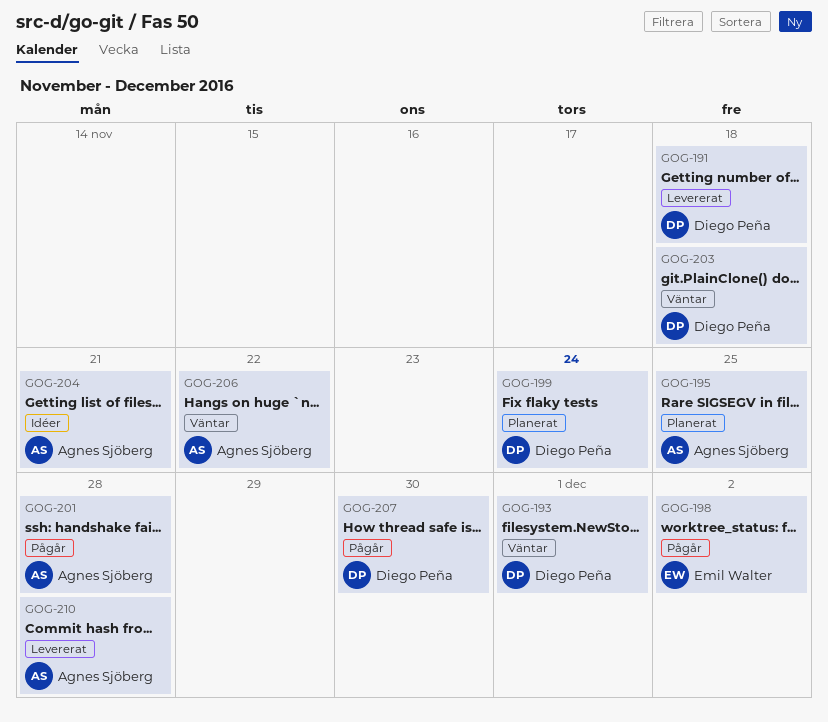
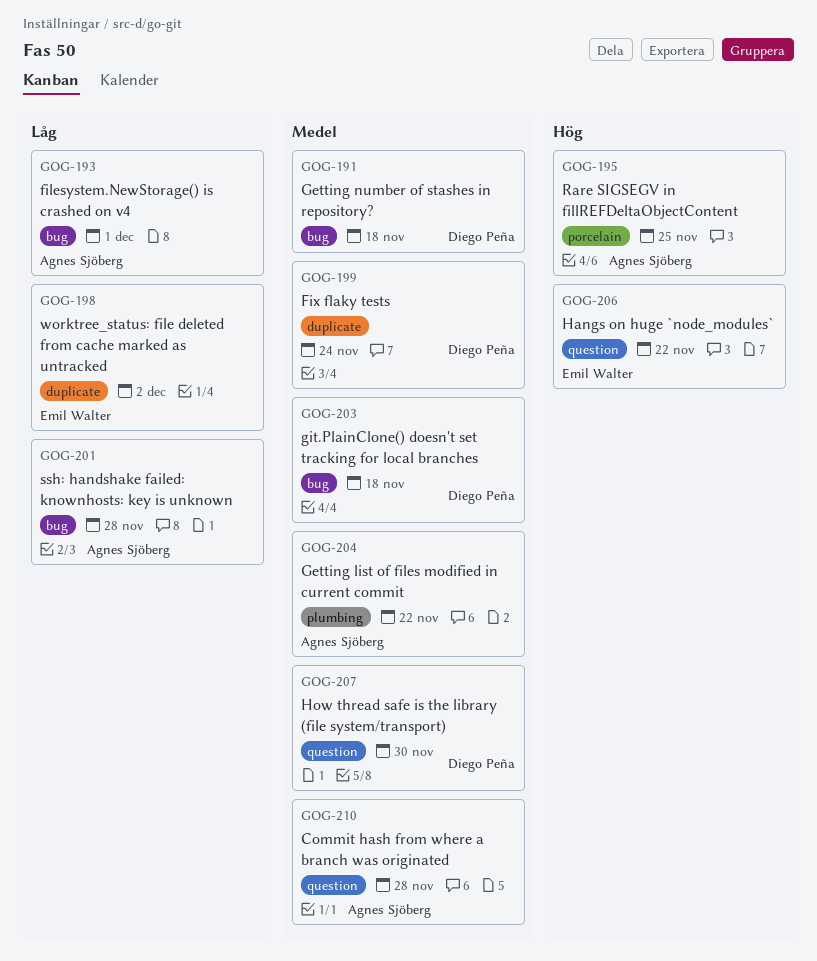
GOG-193, owner: Diego Peña -> Agnes Sjöberg
GOG-204, due: Nov 21 -> Nov 22
GOG-206, owner: Agnes Sjöberg -> Emil Walter

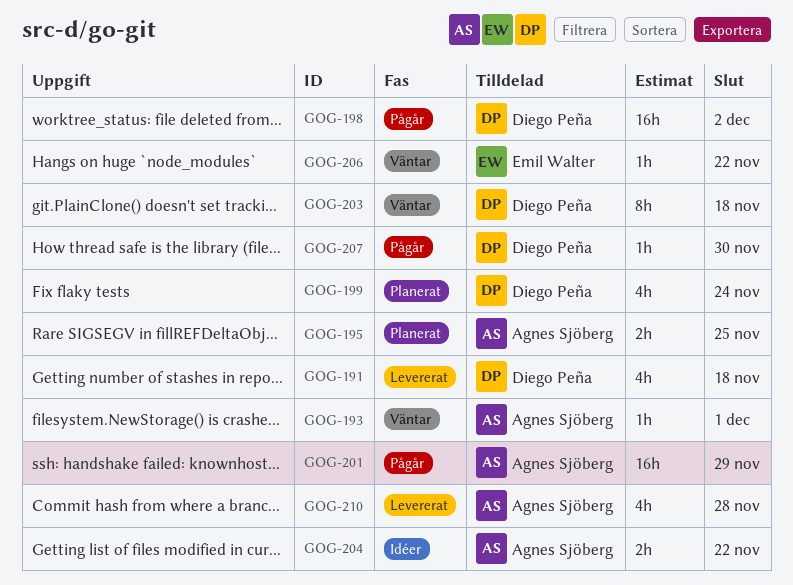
GOG-198, owner: Emil Walter -> Diego Peña
GOG-201, due: Nov 28 -> Nov 29

